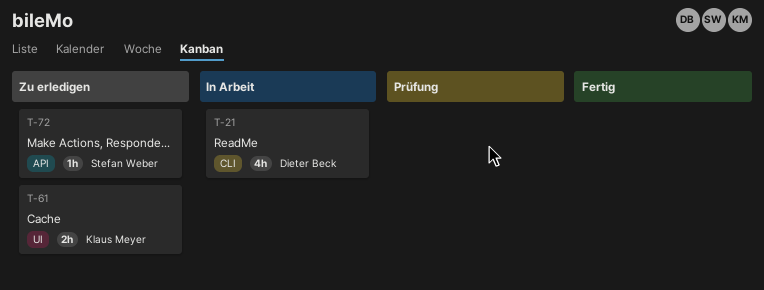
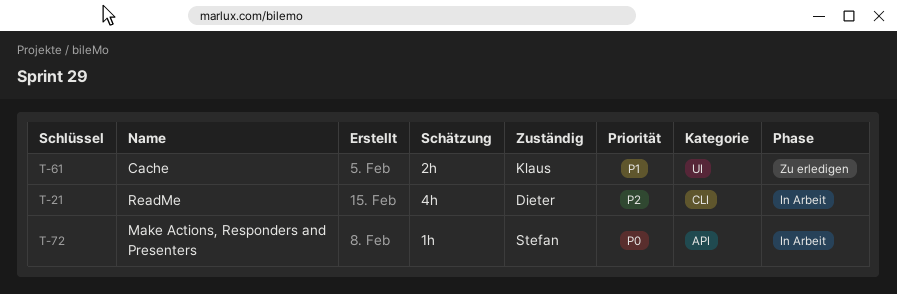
T-72, status: Zu erledigen -> In Arbeit

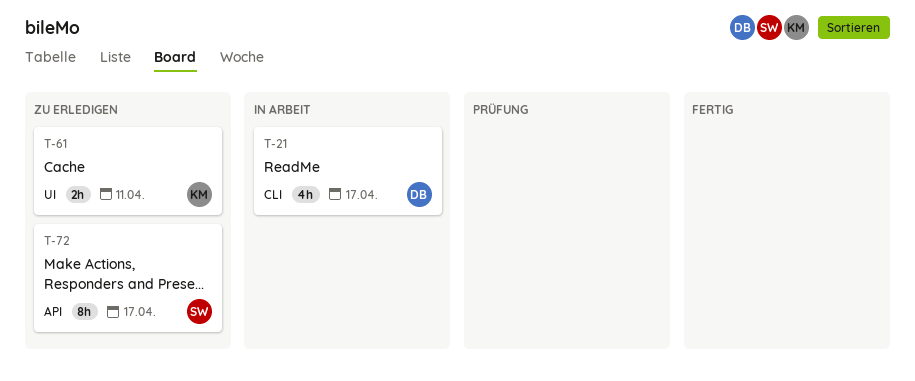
T-72, status: In Arbeit -> Zu erledigen
T-72, estimate: 1h -> 8h

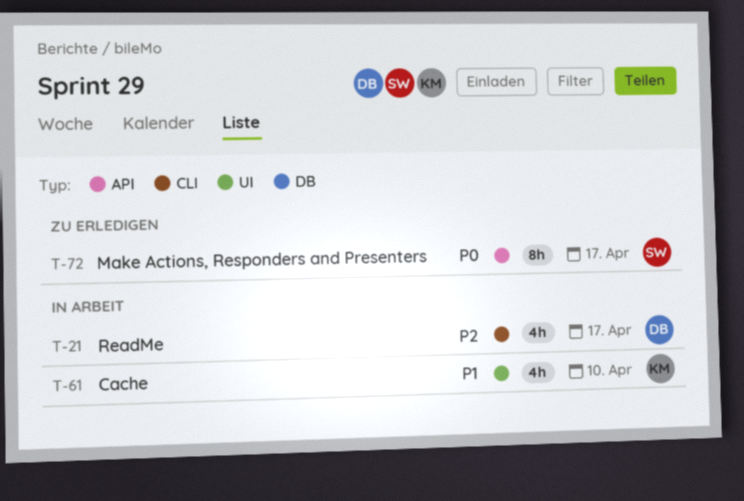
T-61, status: Zu erledigen -> In Arbeit
T-61, estimate: 2h -> 4h
T-61, due: Apr 11 -> Apr 10

